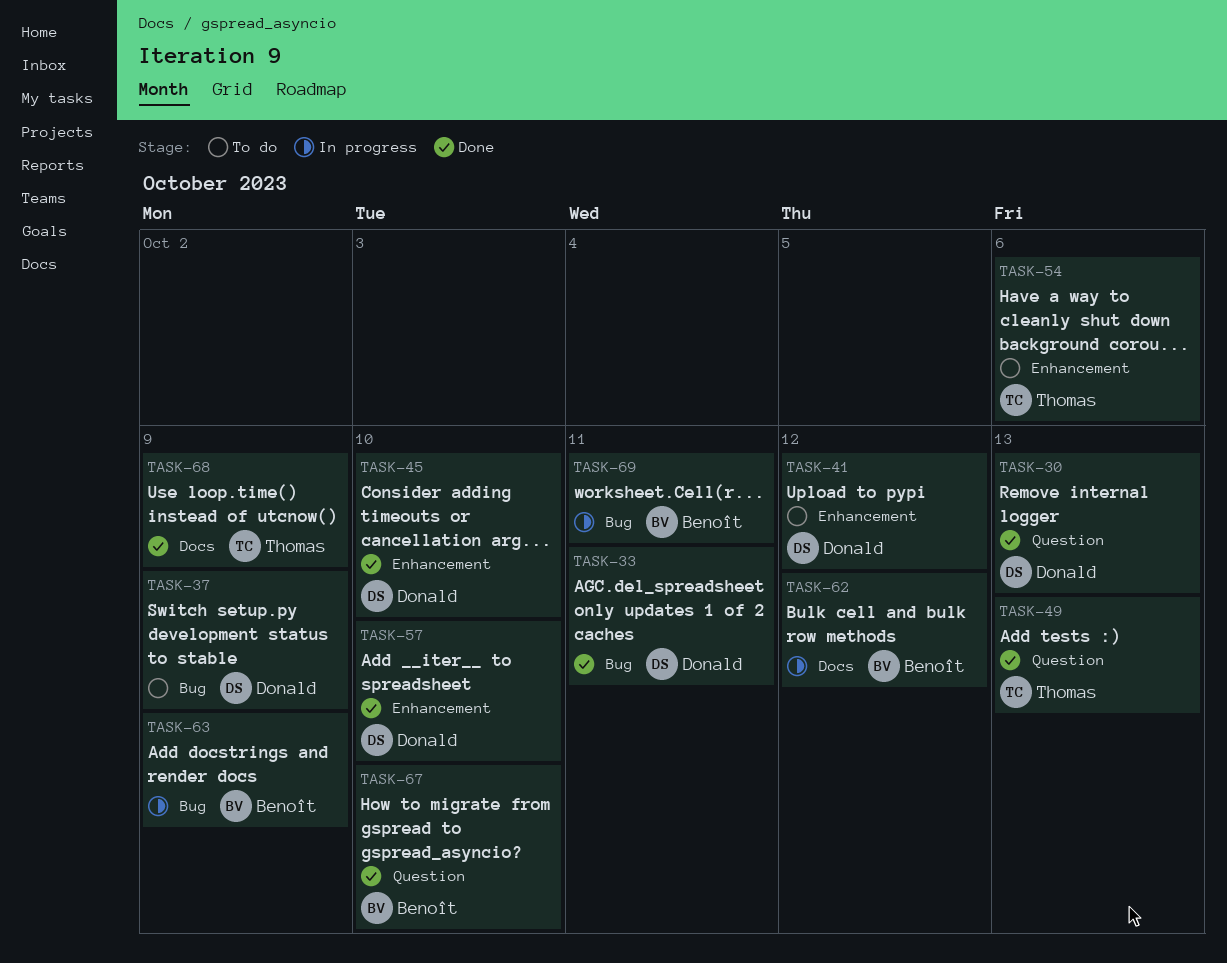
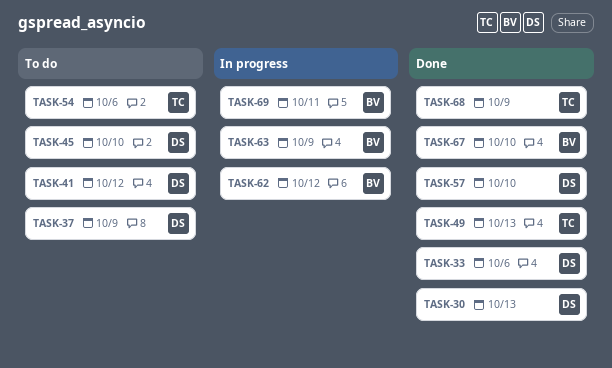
TASK-33, due: Oct 11 -> Oct 6
TASK-45, status: Done -> To do

